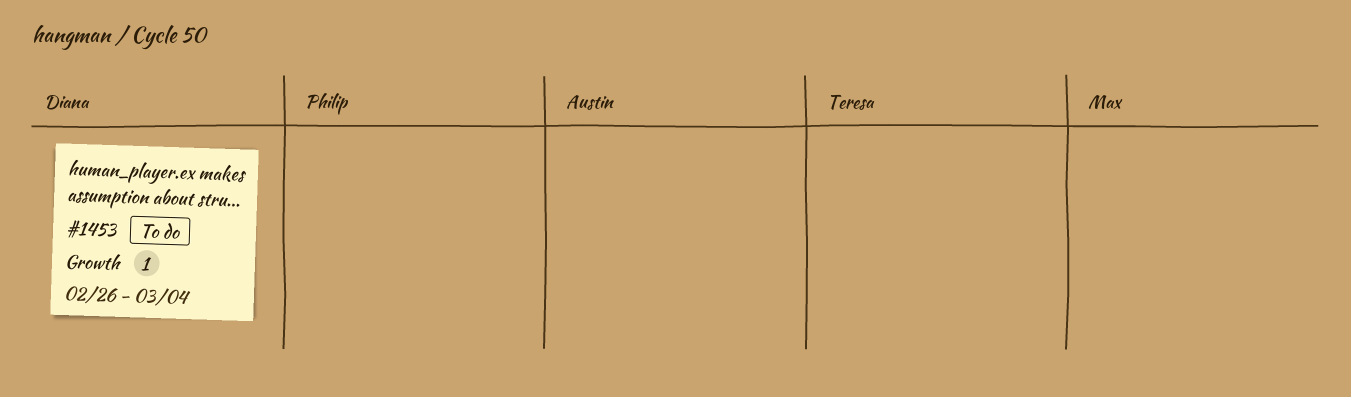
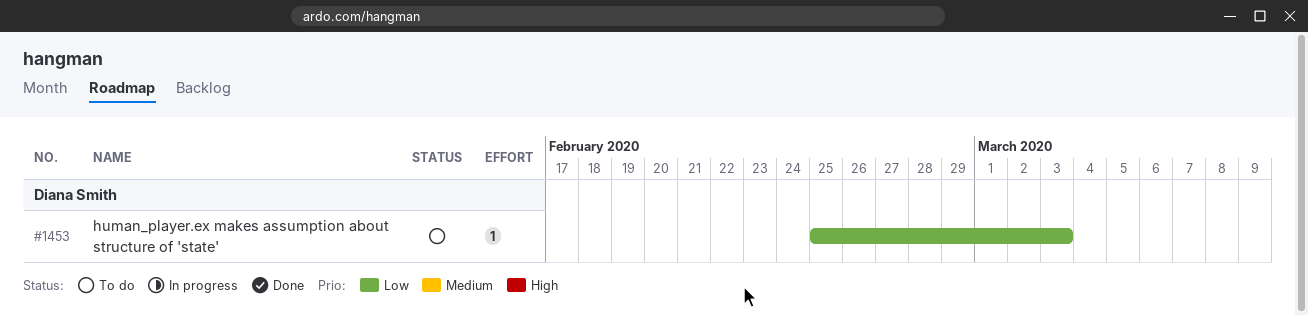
#1453, start: Feb 26 -> Feb 25
#1453, due: Mar 4 -> Mar 3

